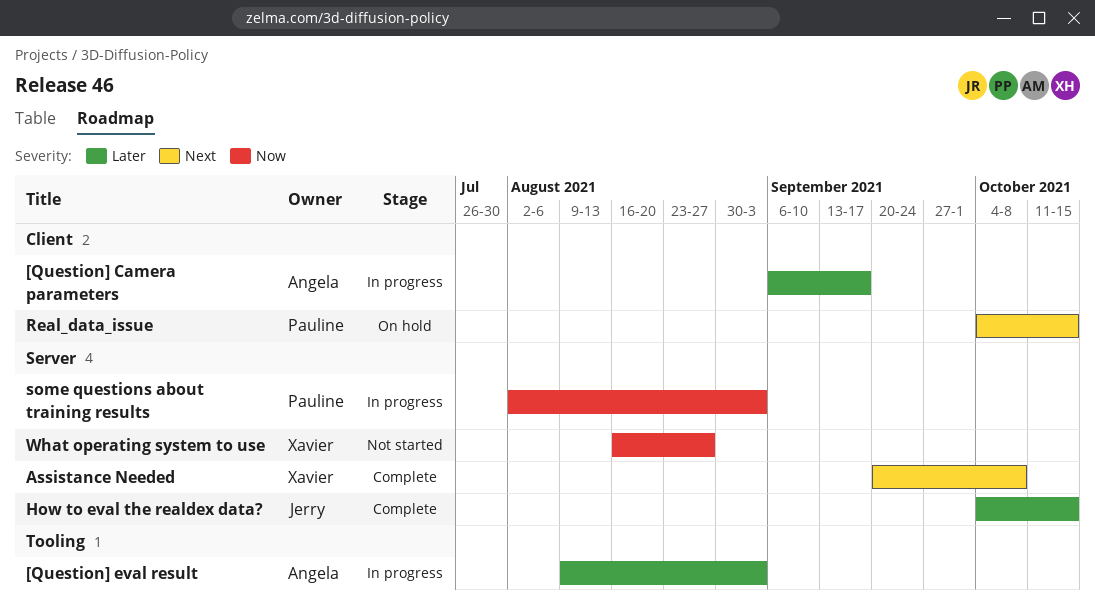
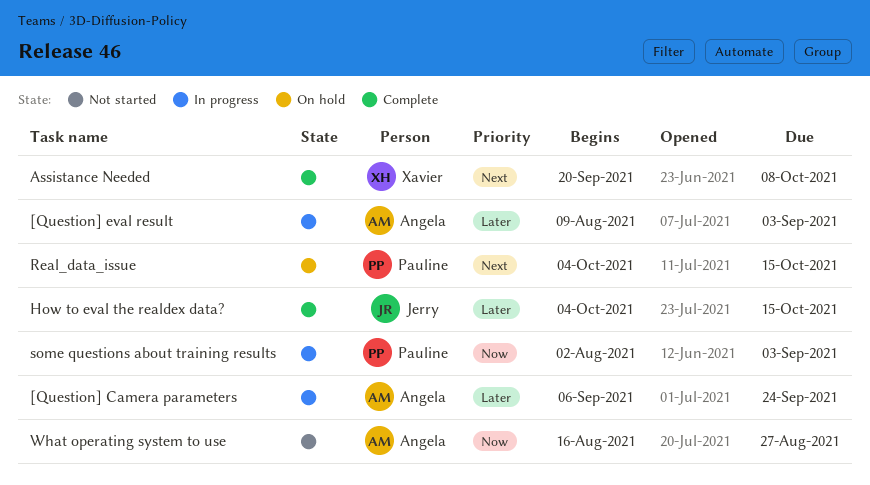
[Question] Camera parameters, due: Sep 17 -> Sep 24
What operating system to use, owner: Xavier -> Angela

